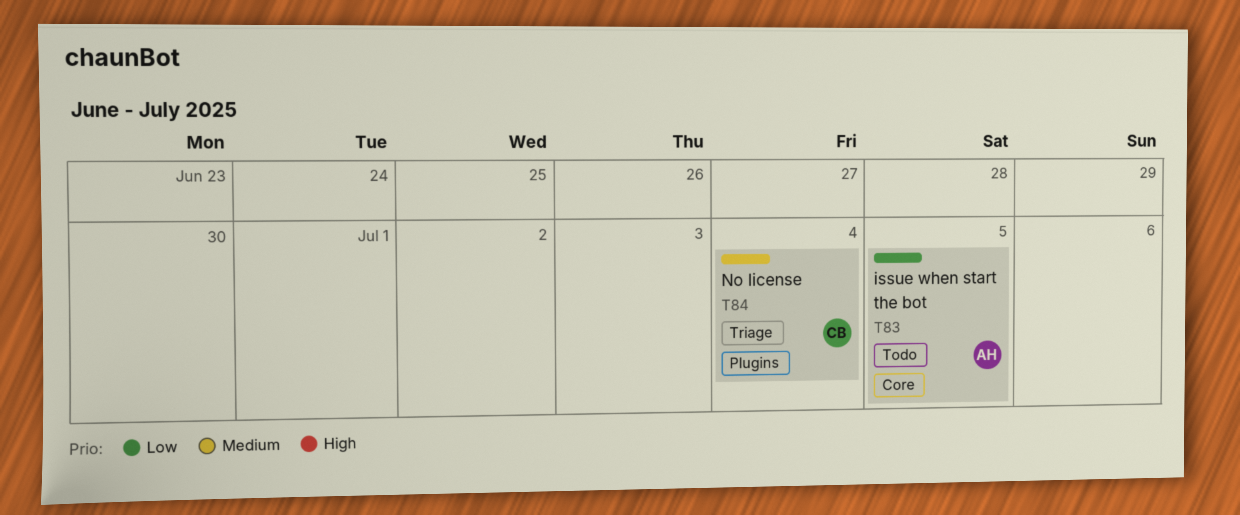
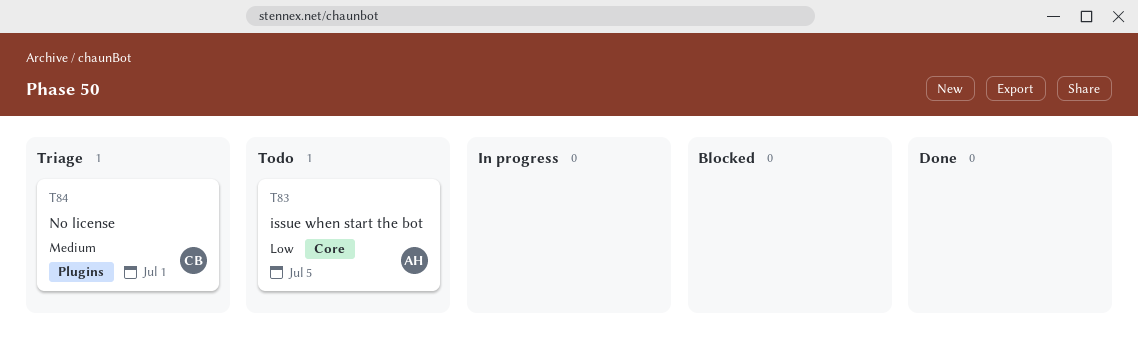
T84, due: Jul 4 -> Jul 1

